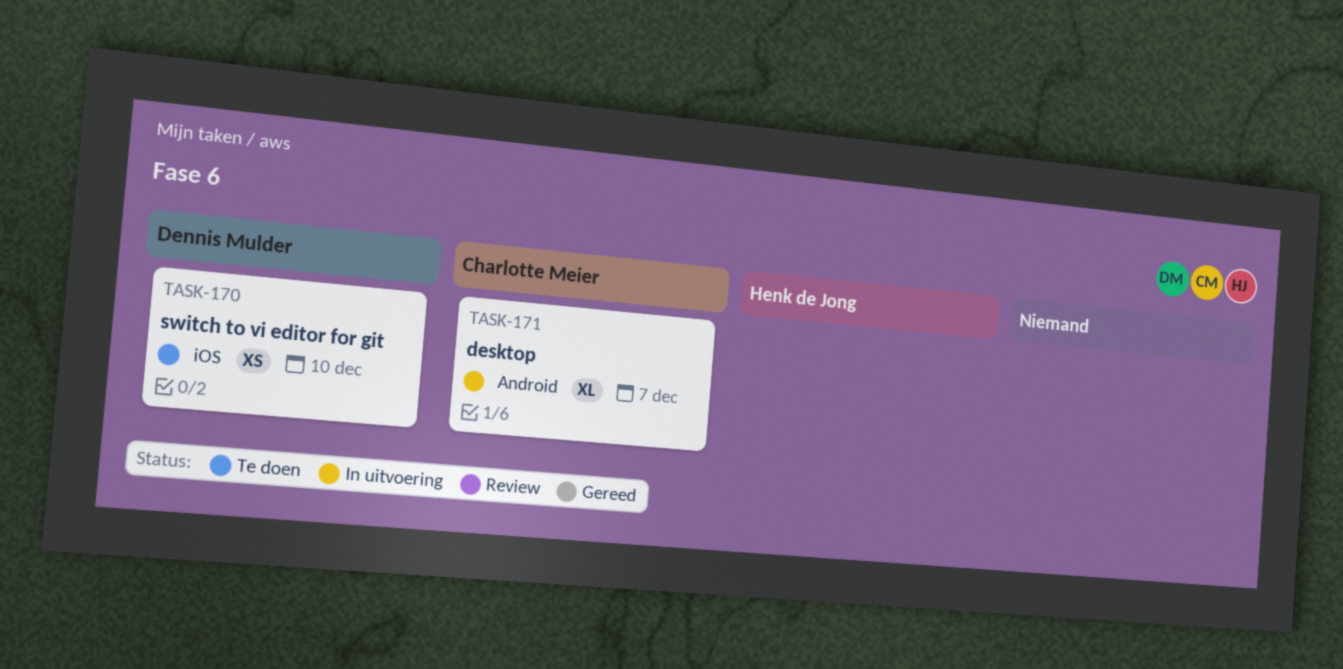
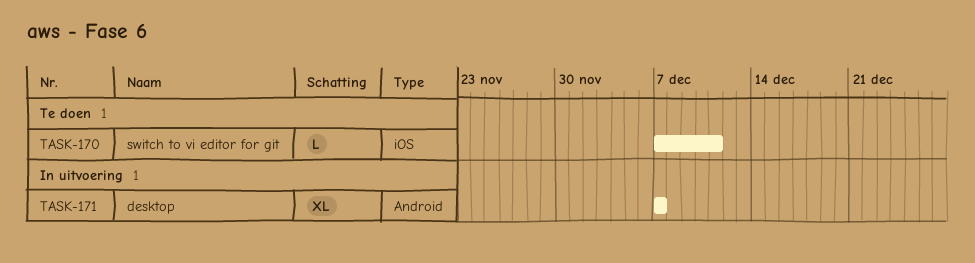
TASK-170, estimate: XS -> L
TASK-170, due: Dec 10 -> Dec 11

